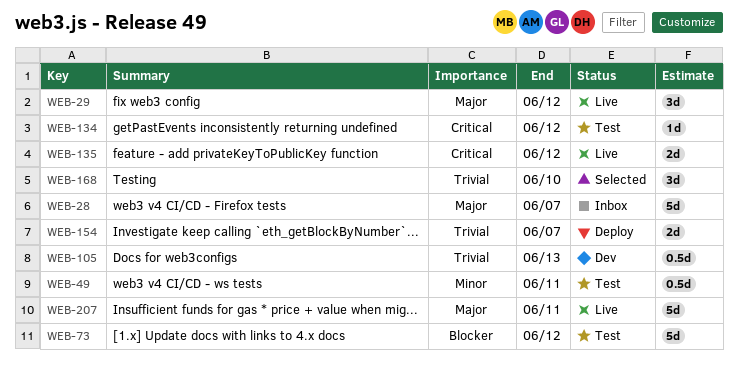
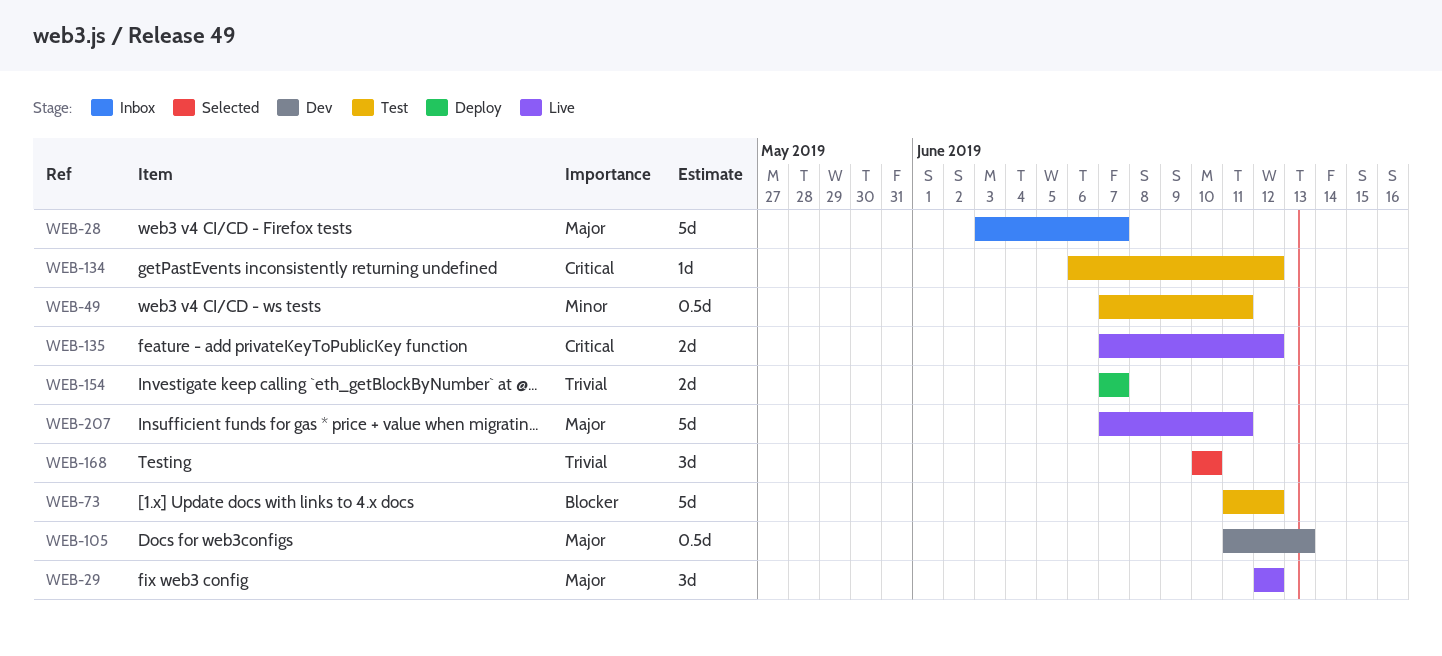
WEB-105, priority: Trivial -> Major

